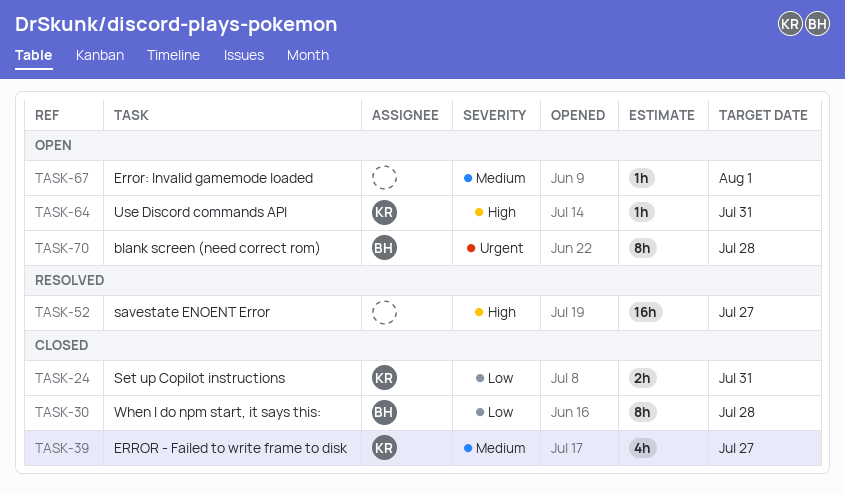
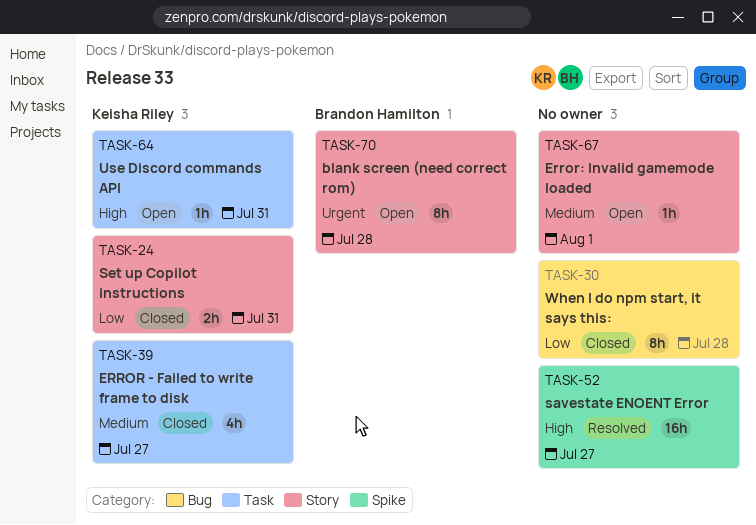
TASK-30, owner: Brandon Hamilton -> none

